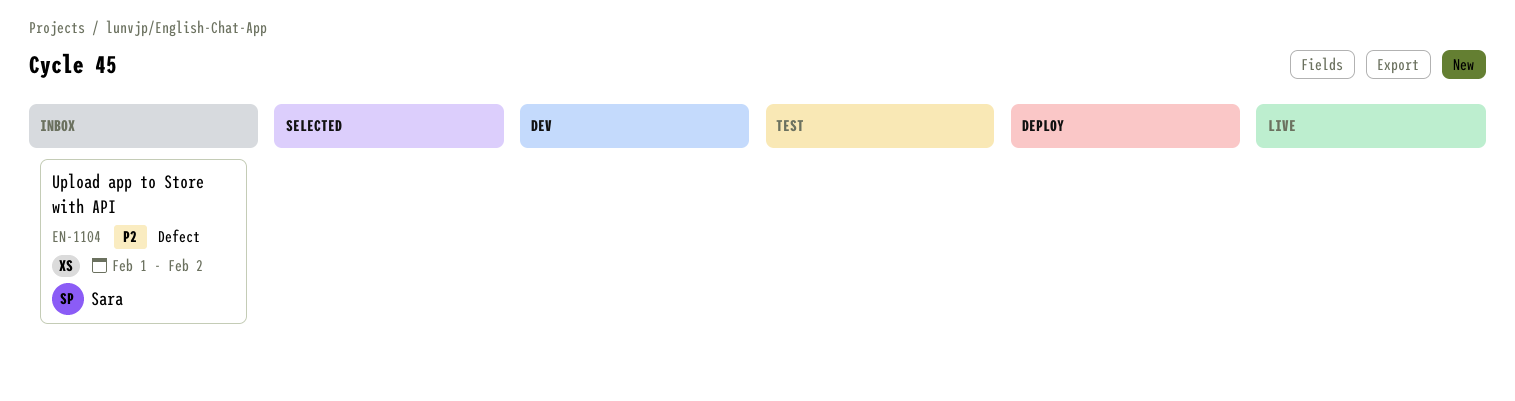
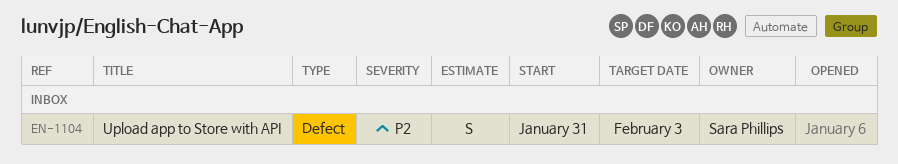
EN-1104, estimate: XS -> S
EN-1104, start: Feb 1 -> Jan 31
EN-1104, due: Feb 2 -> Feb 3

